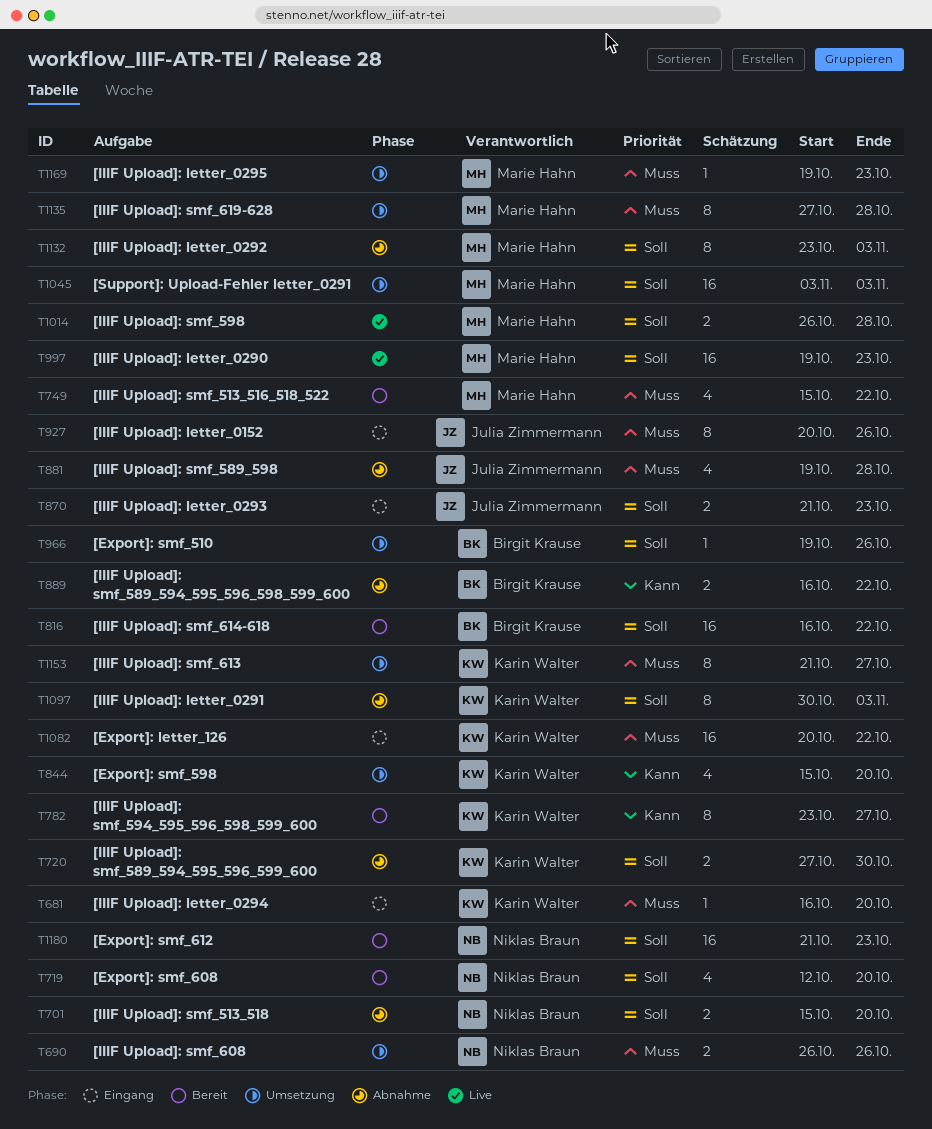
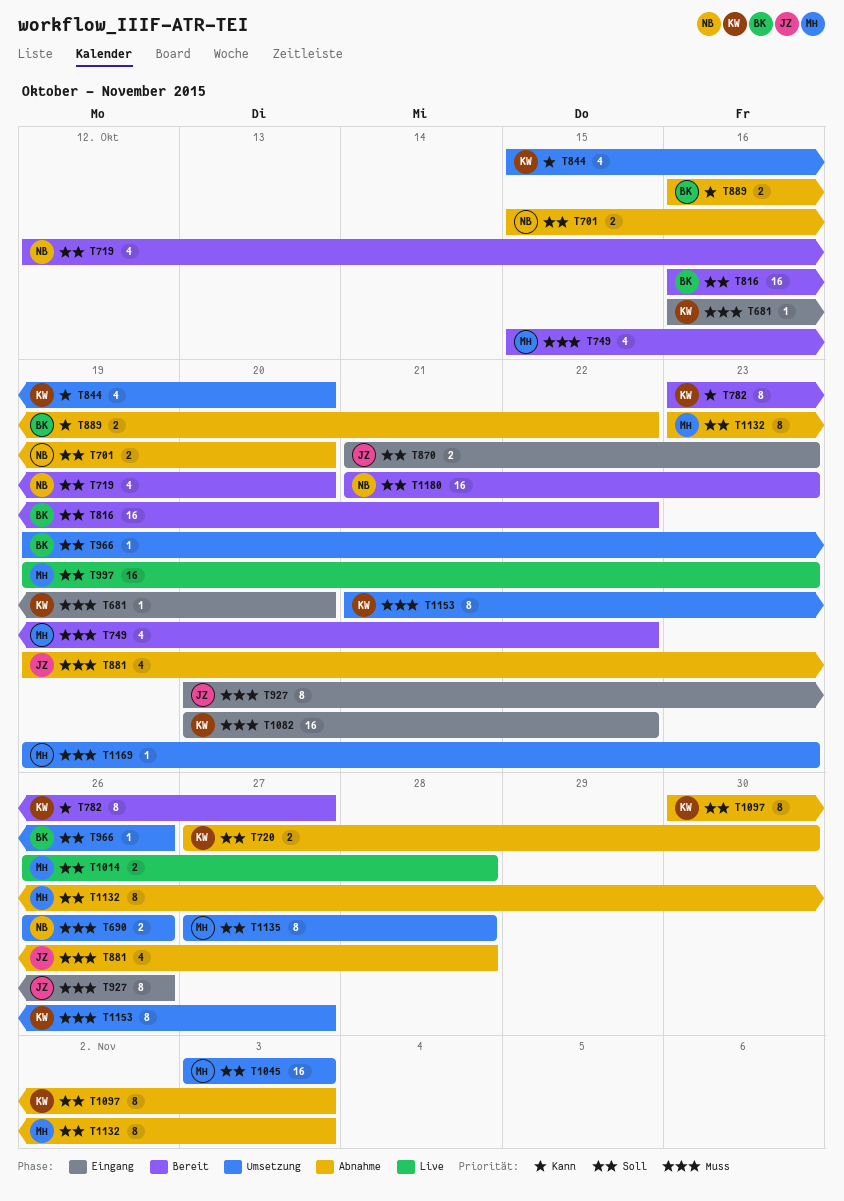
T1135, priority: Muss -> Soll

